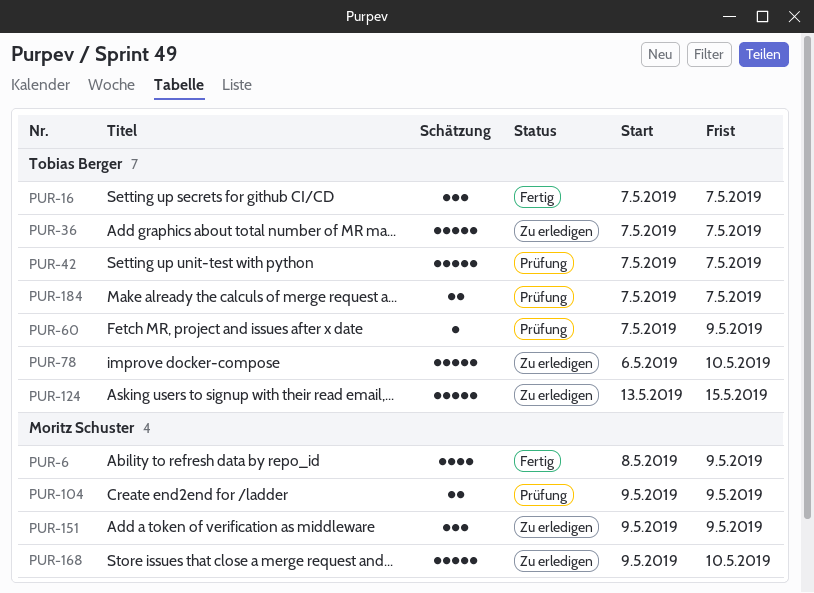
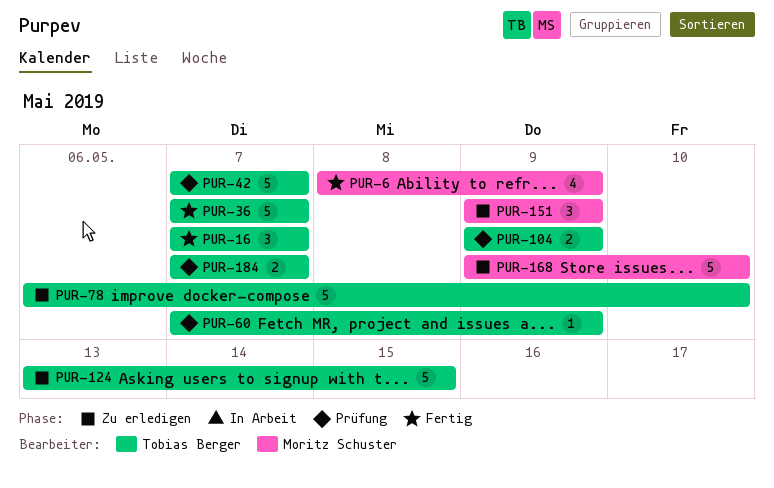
PUR-36, status: Zu erledigen -> Fertig
PUR-104, owner: Moritz Schuster -> Tobias Berger

